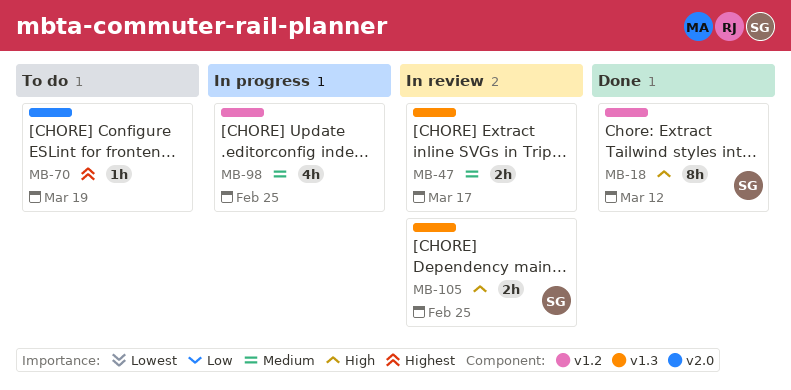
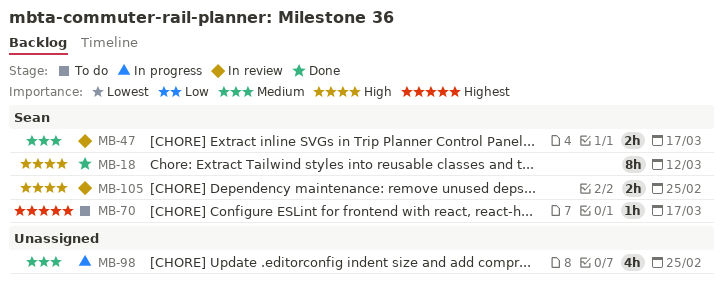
MB-47, owner: none -> Sean
MB-70, owner: none -> Sean
MB-70, due: Mar 19 -> Mar 17

